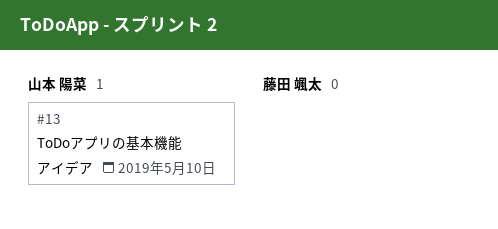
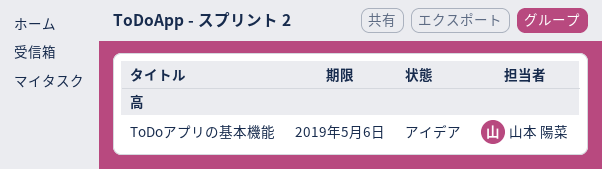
ToDoアプリの基本機能, due: May 10 -> May 6

